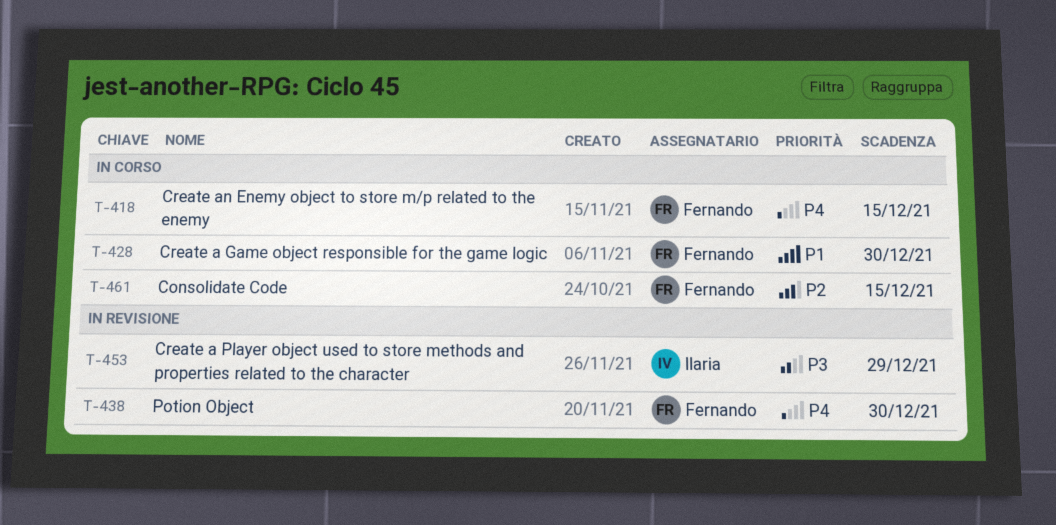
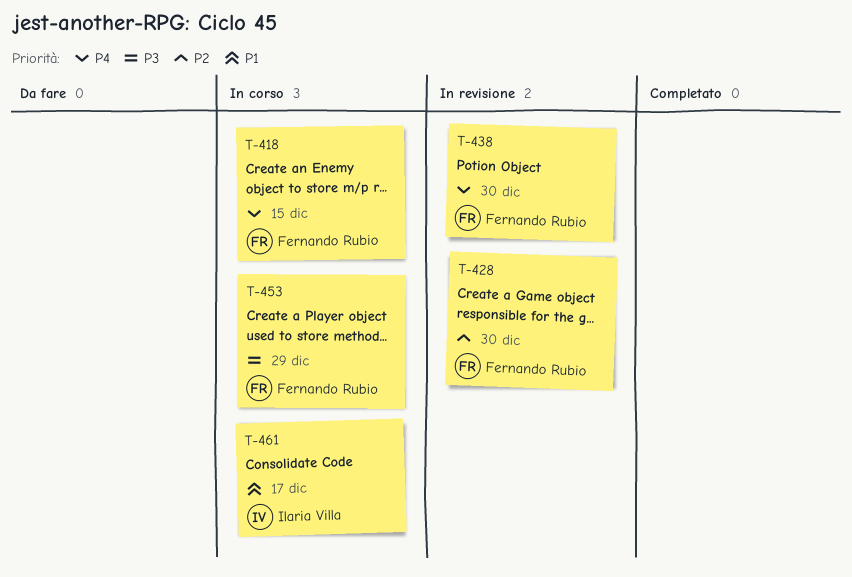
T-428, status: In corso -> In revisione
T-428, priority: P1 -> P2
T-453, status: In revisione -> In corso
T-453, owner: Ilaria Villa -> Fernando Rubio
T-461, owner: Fernando Rubio -> Ilaria Villa
T-461, priority: P2 -> P1
T-461, due: Dec 15 -> Dec 17

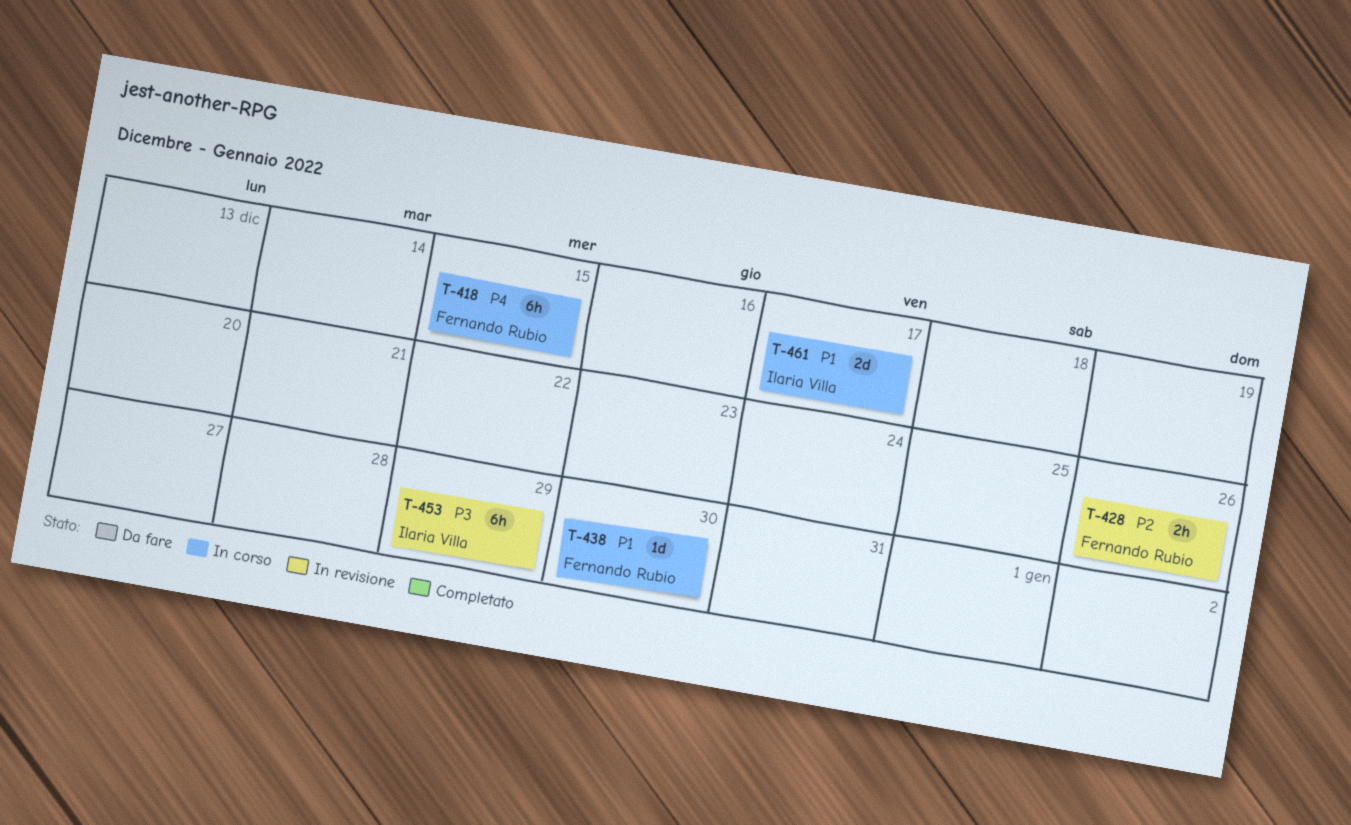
T-428, due: Dec 30 -> Dec 26
T-438, status: In revisione -> In corso
T-438, priority: P4 -> P1
T-453, status: In corso -> In revisione
T-453, owner: Fernando Rubio -> Ilaria Villa

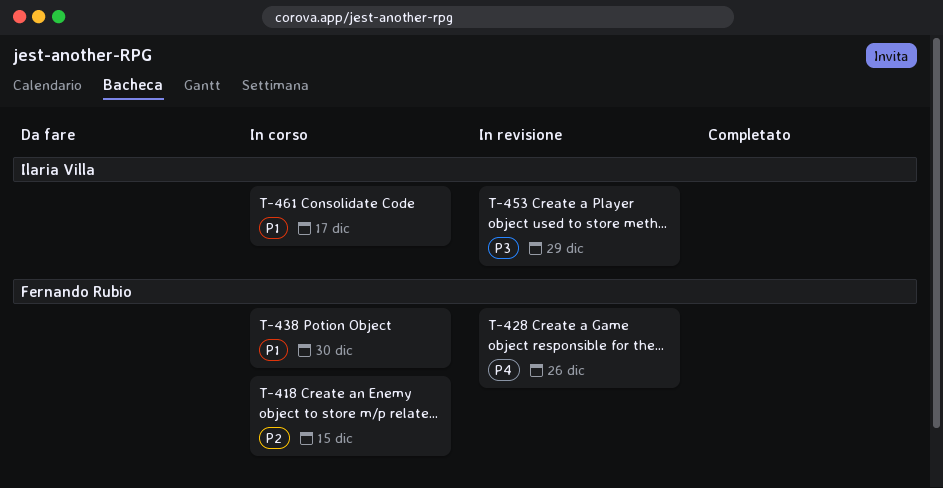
T-418, priority: P4 -> P2
T-428, priority: P2 -> P4

